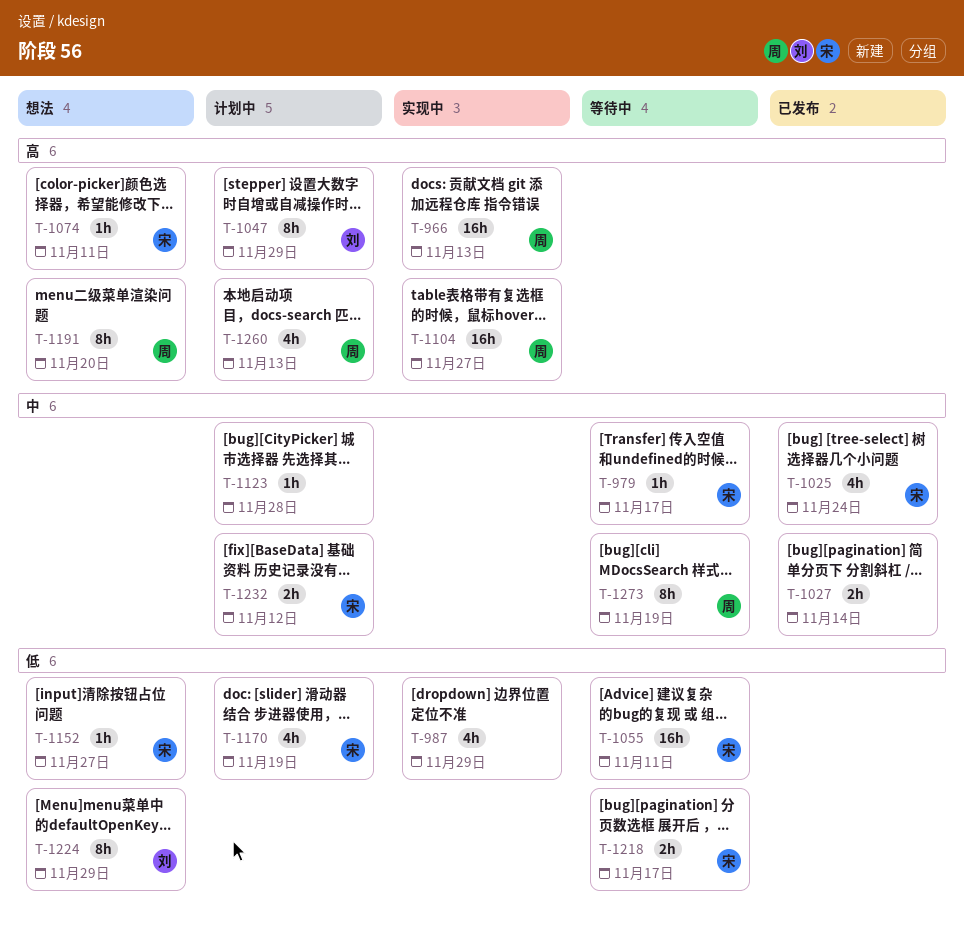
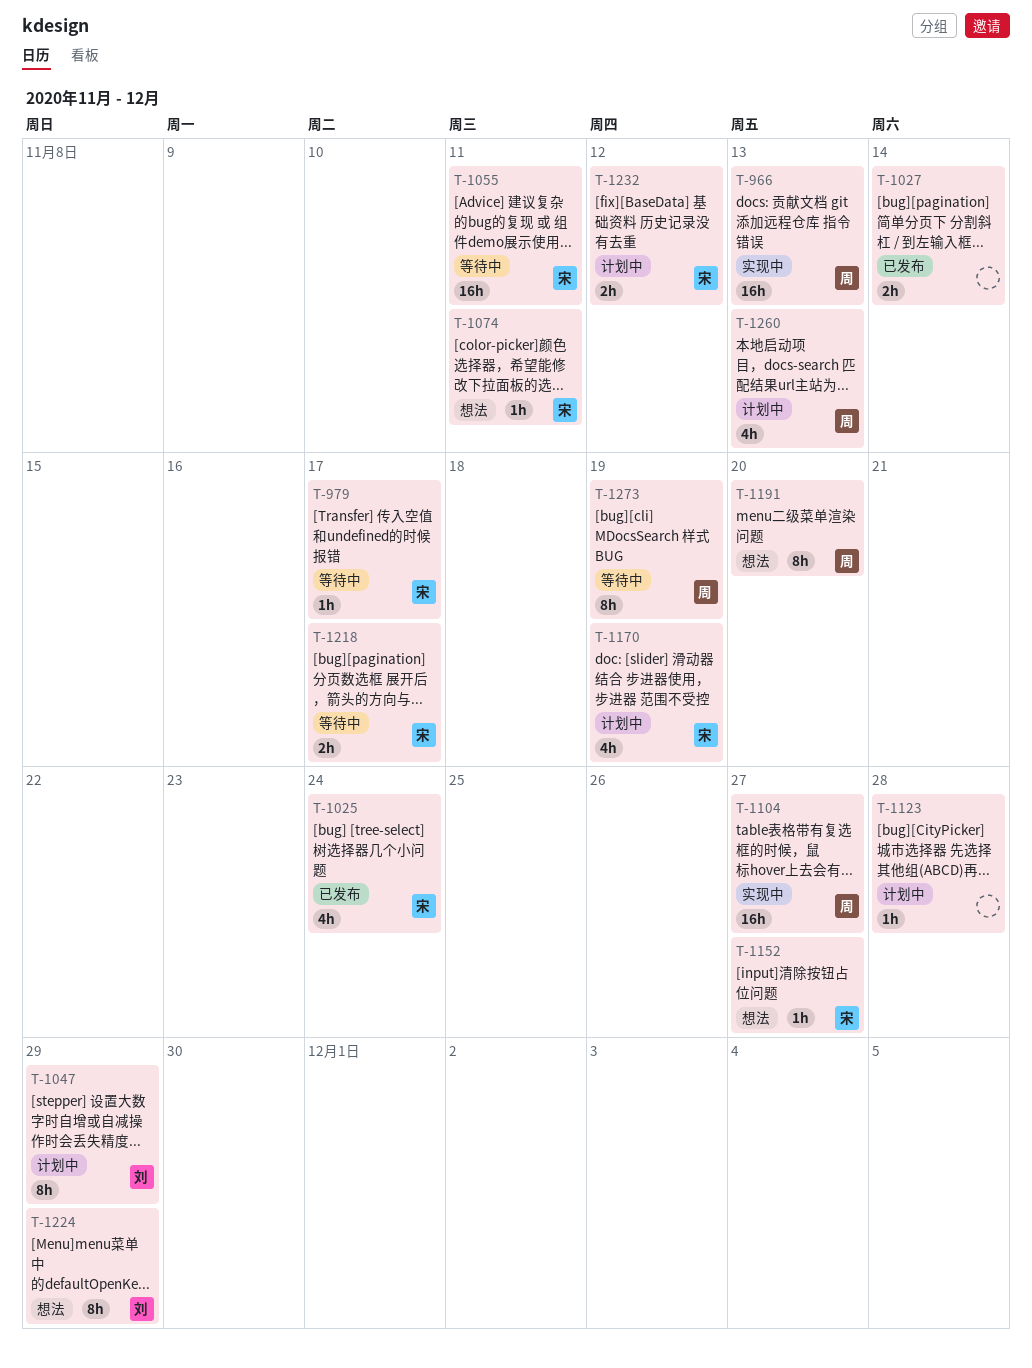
T-987: present -> none

